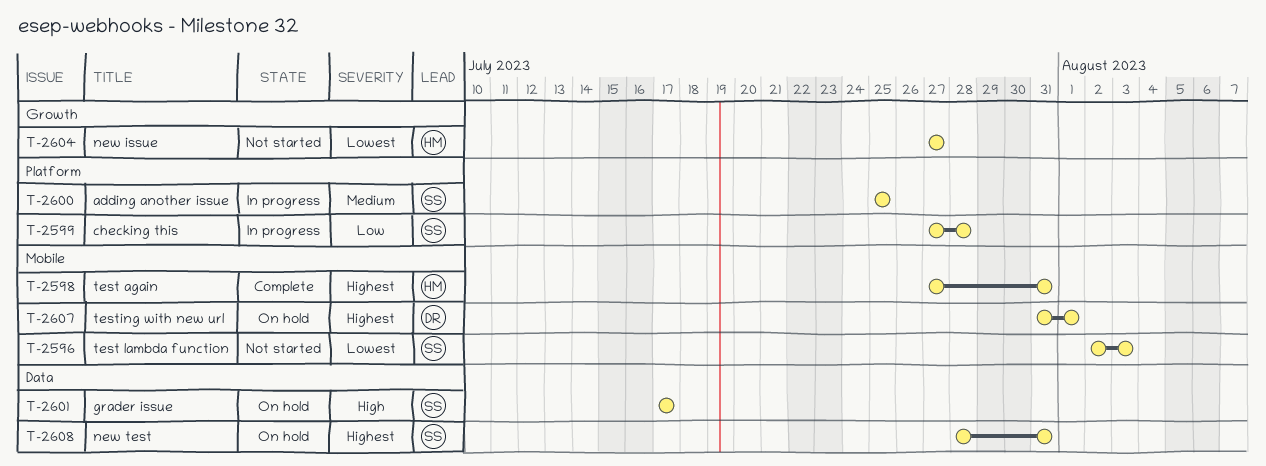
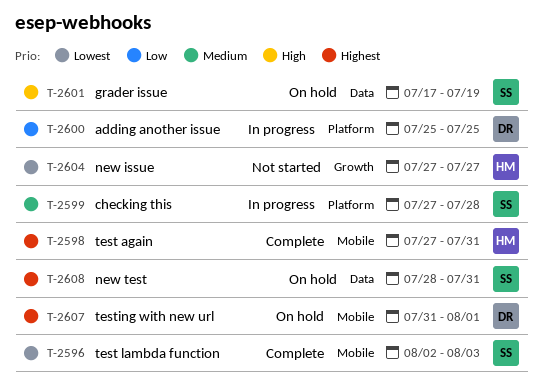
T-2596, status: Not started -> Complete
T-2599, priority: Low -> Medium
T-2600, owner: SS -> DR
T-2600, priority: Medium -> Low
T-2601, due: Jul 17 -> Jul 19

